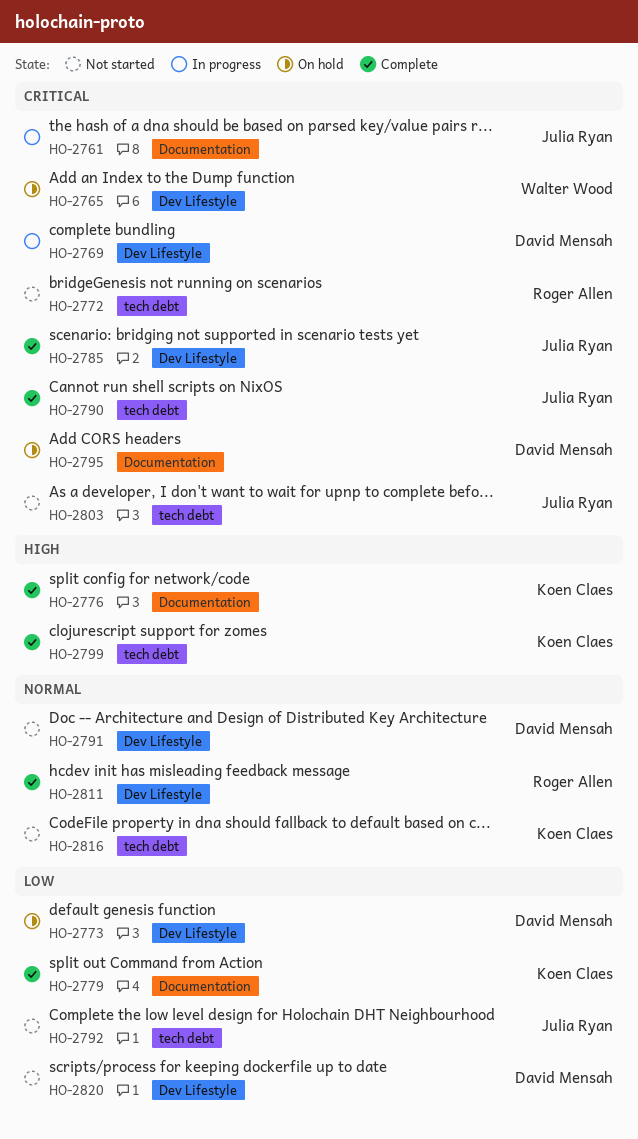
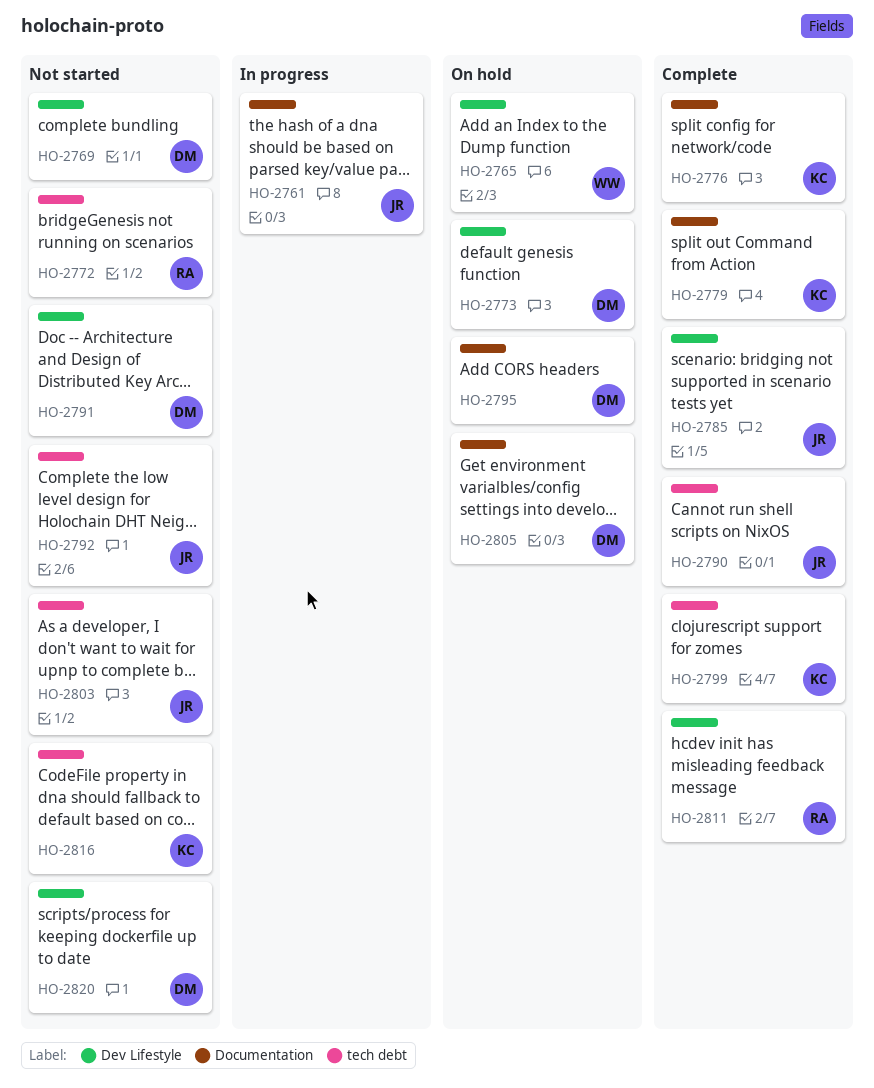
HO-2769, status: In progress -> Not started
HO-2805: none -> present

